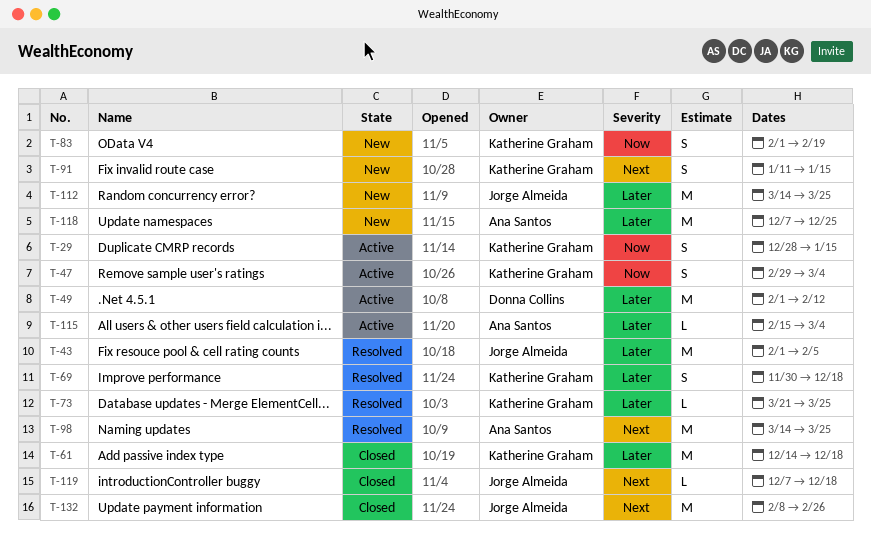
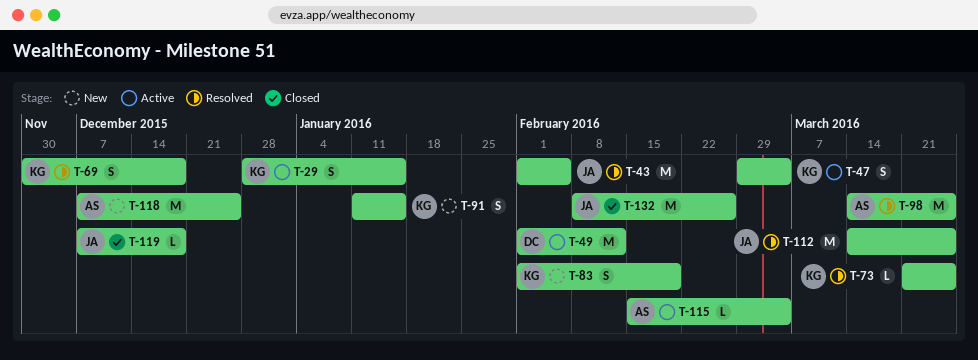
T-61: present -> none
T-112, status: New -> Resolved

